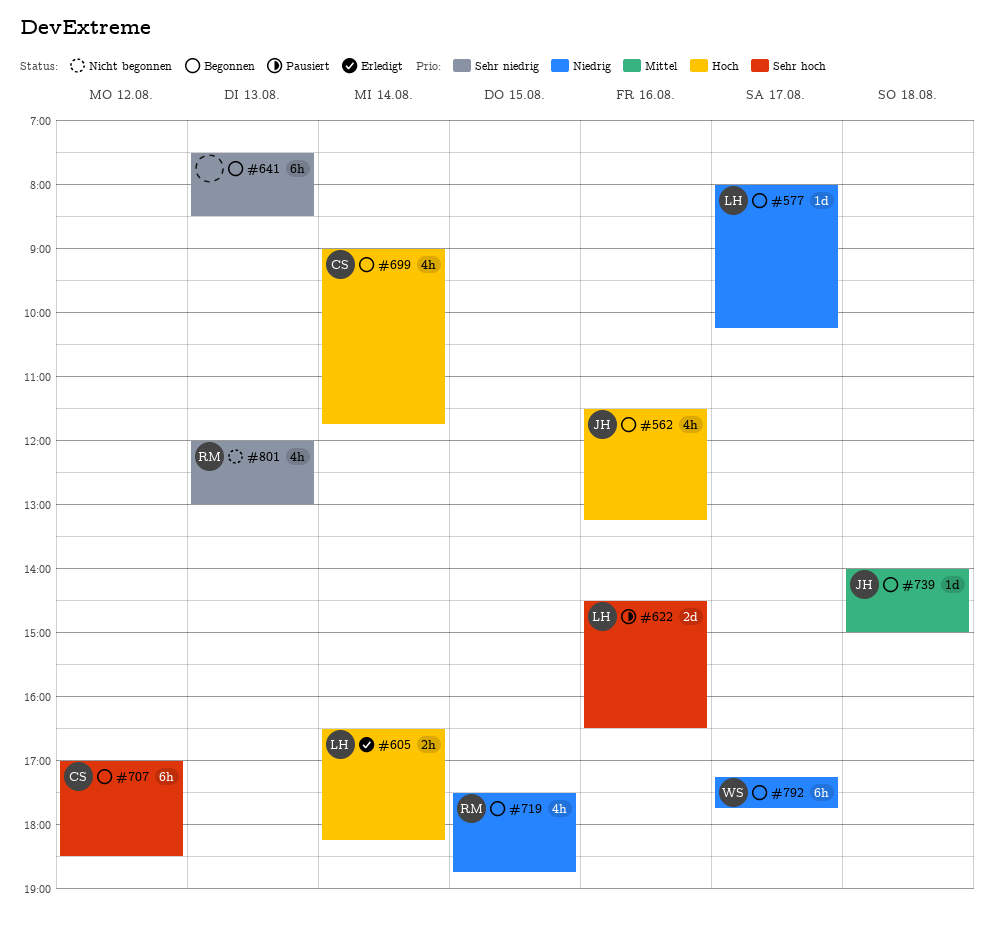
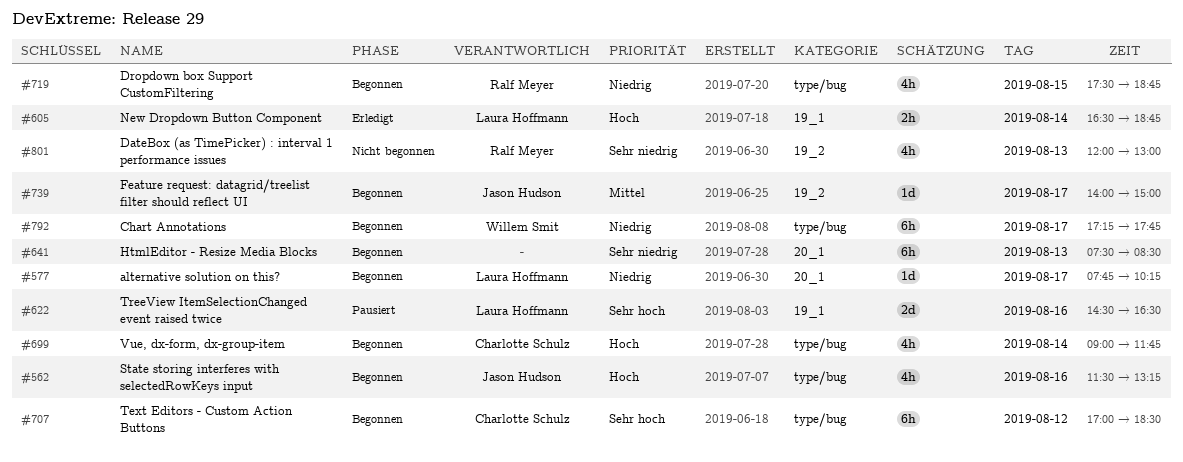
#577, begins: 08:00 -> 07:45
#605, ends: 18:15 -> 18:45
#739, day: Aug 18 -> Aug 17

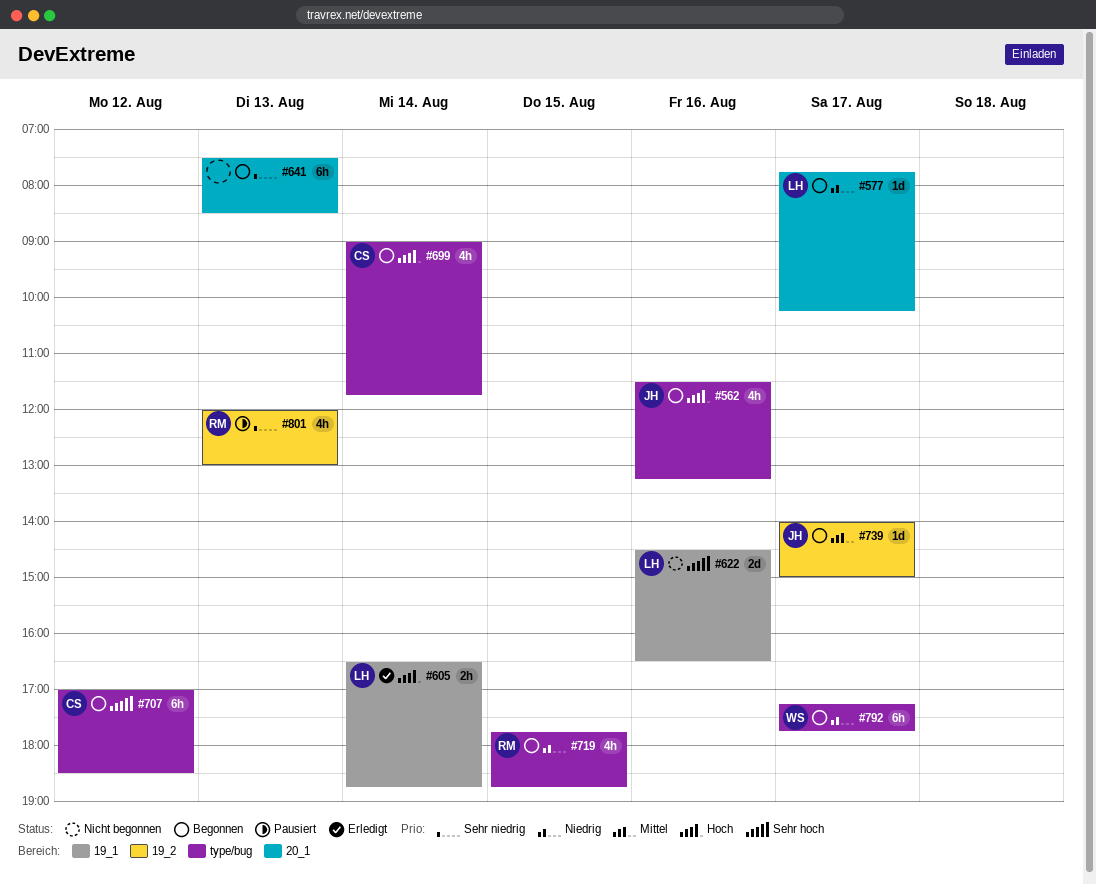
#622, status: Pausiert -> Nicht begonnen
#719, begins: 17:30 -> 17:45
#801, status: Nicht begonnen -> Pausiert

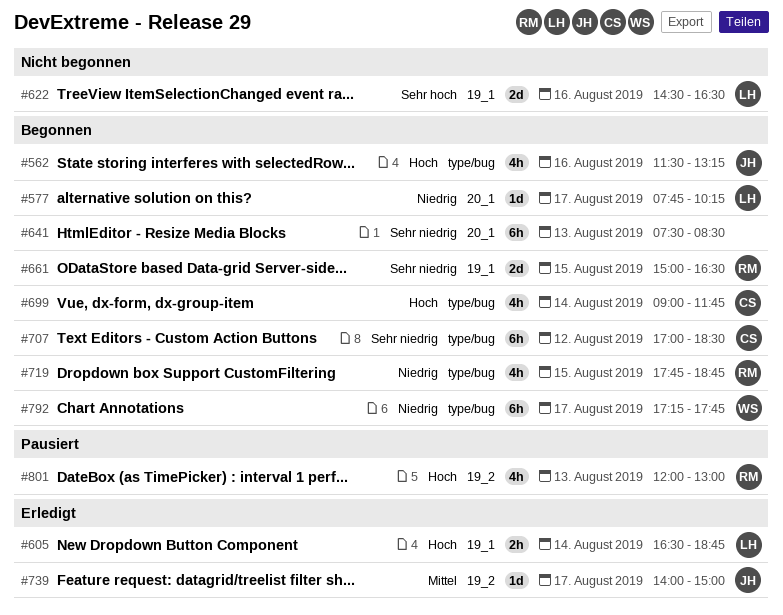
#661: none -> present
#707, priority: Sehr hoch -> Sehr niedrig
#739, status: Begonnen -> Erledigt
#801, priority: Sehr niedrig -> Hoch

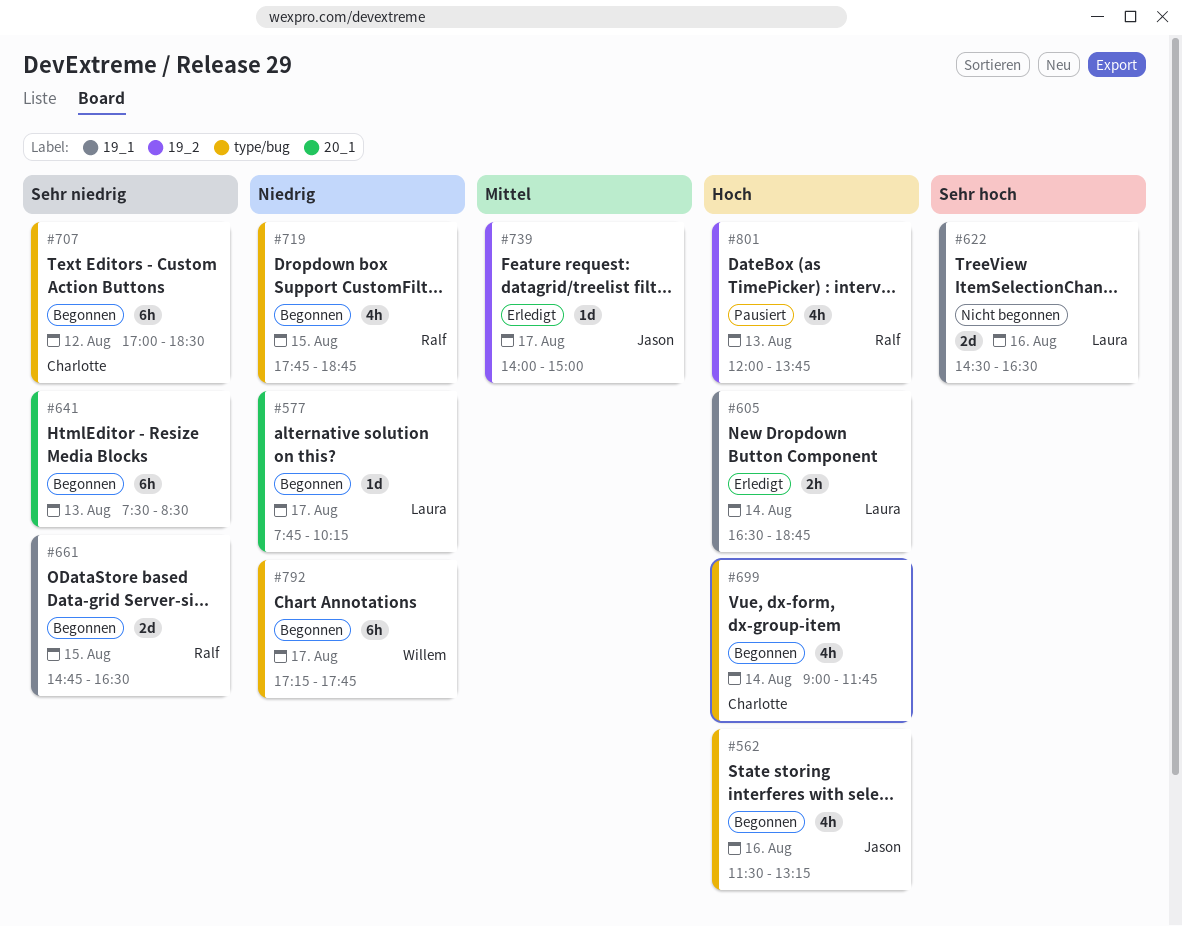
#661, begins: 15:00 -> 14:45
#801, ends: 13:00 -> 13:45

